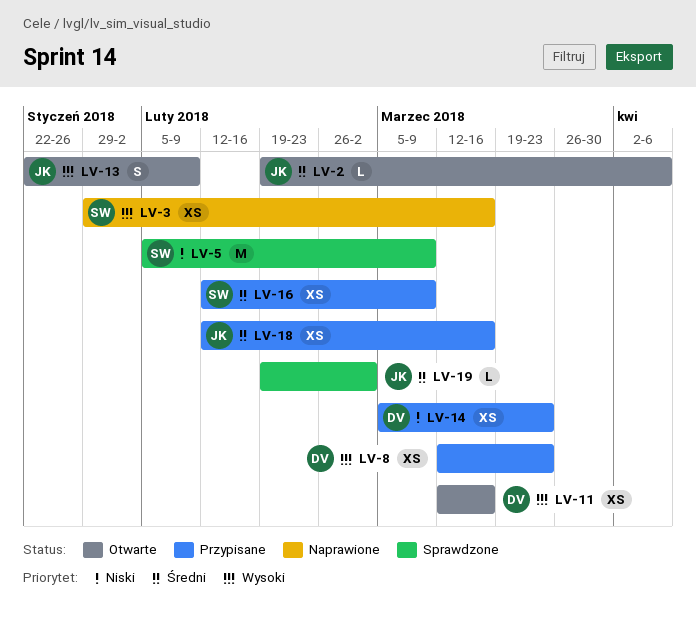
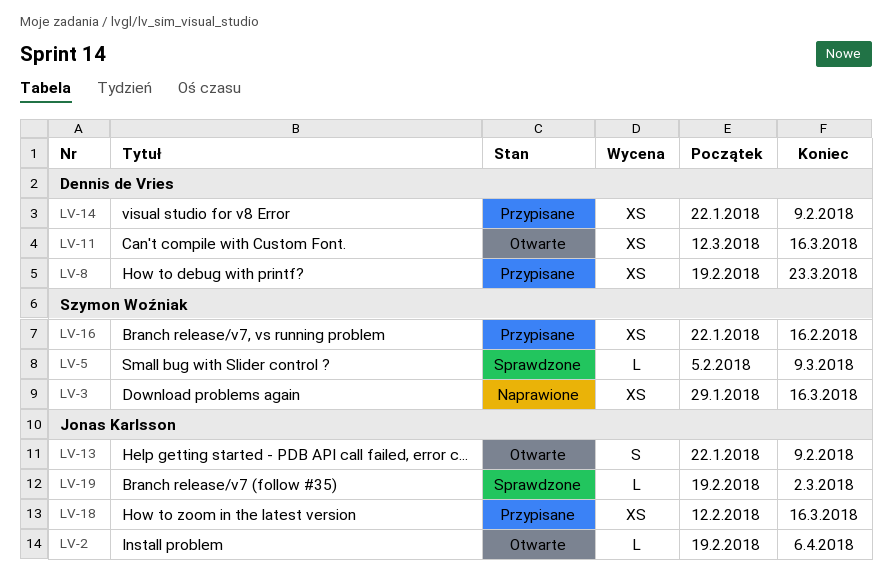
LV-5, estimate: M -> L
LV-8, start: Mar 12 -> Feb 19
LV-14, start: Mar 5 -> Jan 22
LV-14, due: Mar 23 -> Feb 9
LV-16, start: Feb 12 -> Jan 22
LV-16, due: Mar 9 -> Feb 16

